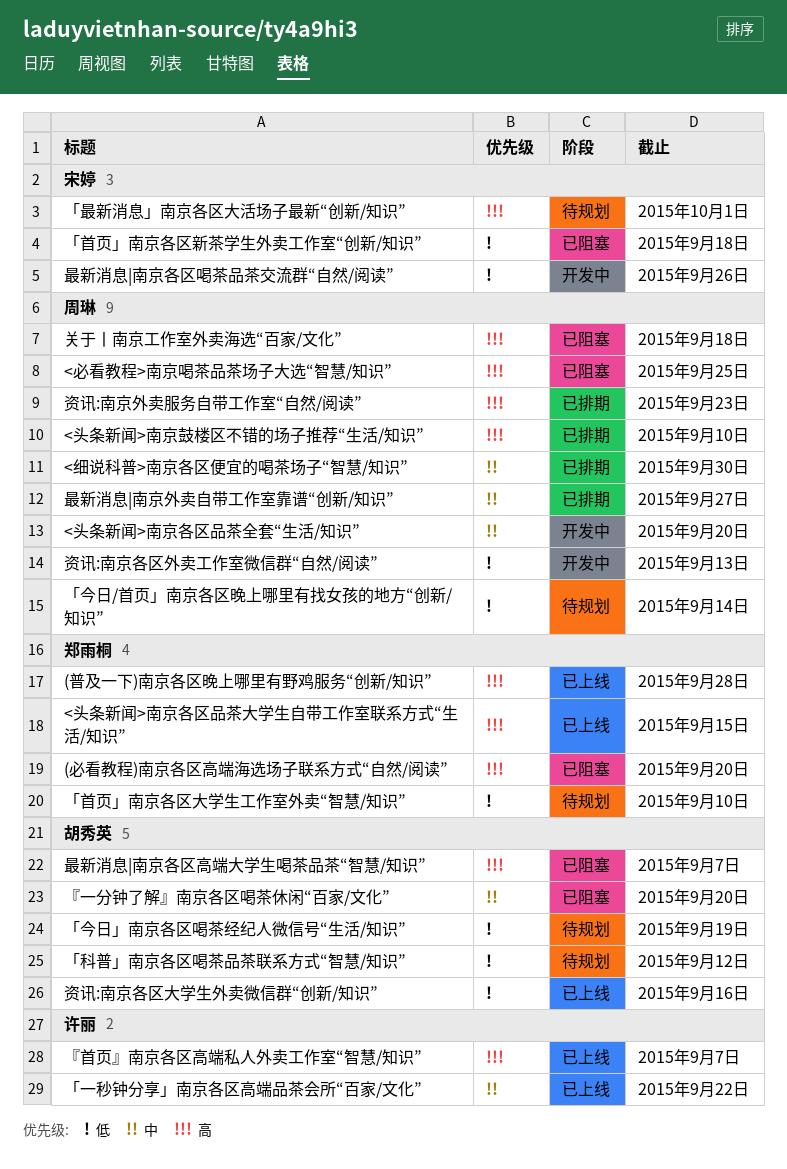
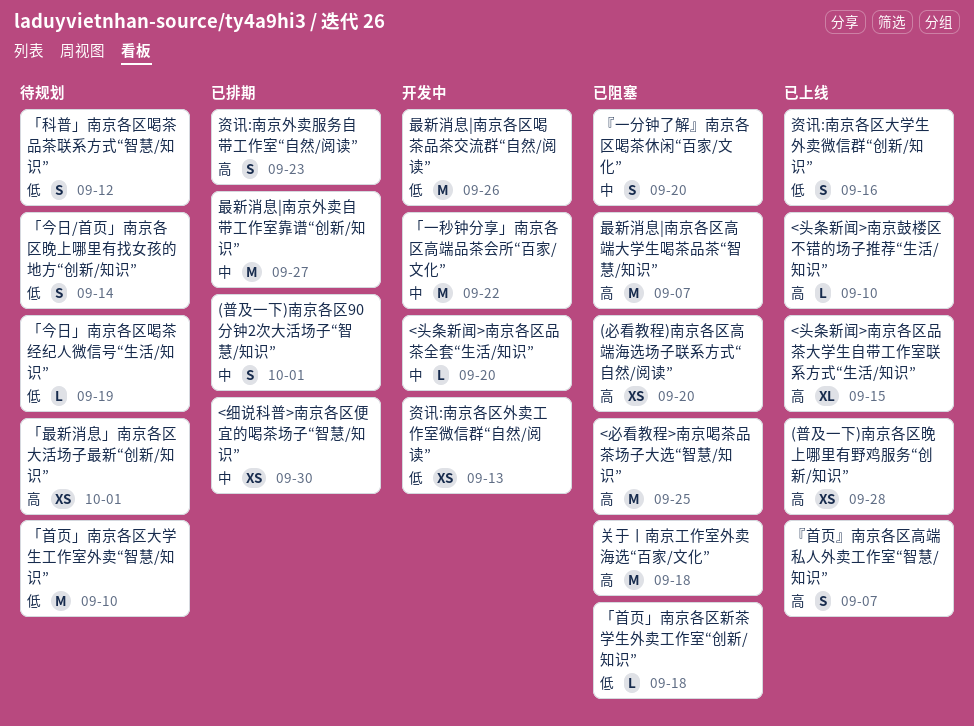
(普及一下)南京各区90分钟2次大活场子“智慧/知识”: none -> present
<头条新闻>南京鼓楼区不错的场子推荐“生活/知识”, status: 已排期 -> 已上线
「一秒钟分享」南京各区高端品茶会所“百家/文化”, status: 已上线 -> 开发中

